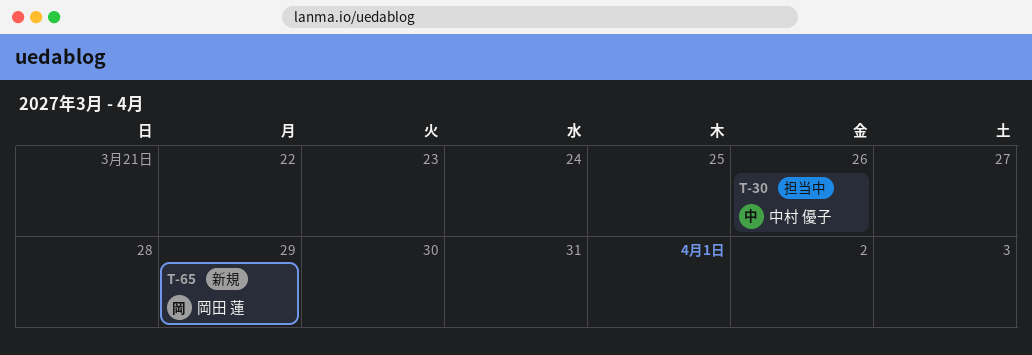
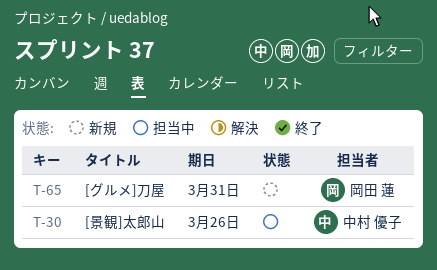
T-65, due: Mar 29 -> Mar 31

